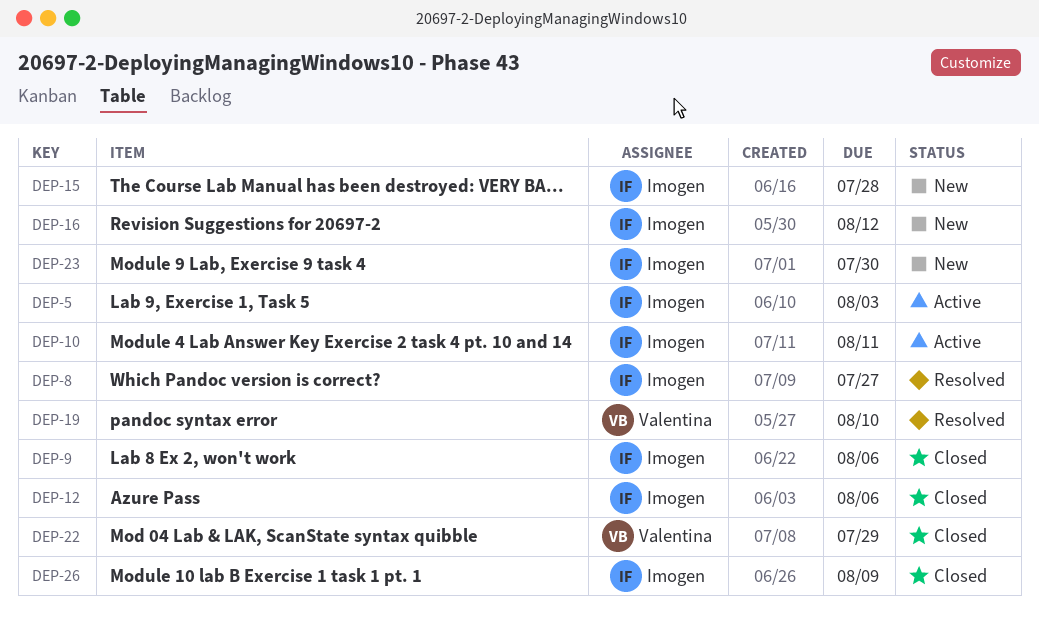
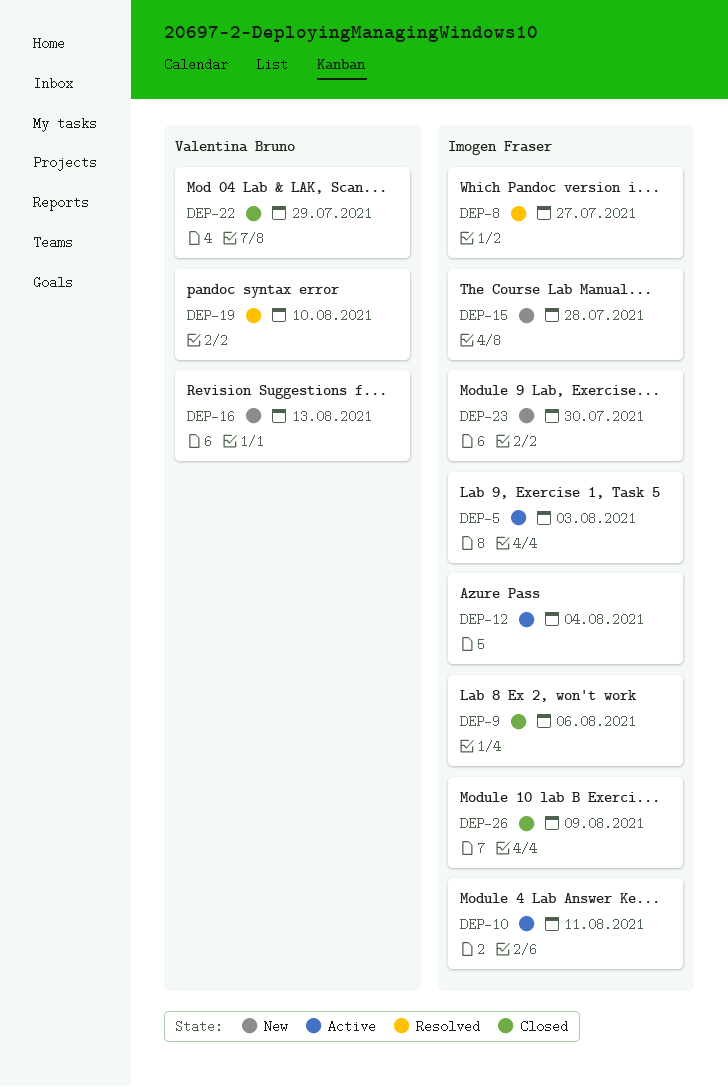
DEP-12, status: Closed -> Active
DEP-12, due: Aug 6 -> Aug 4
DEP-16, owner: Imogen Fraser -> Valentina Bruno
DEP-16, due: Aug 12 -> Aug 13

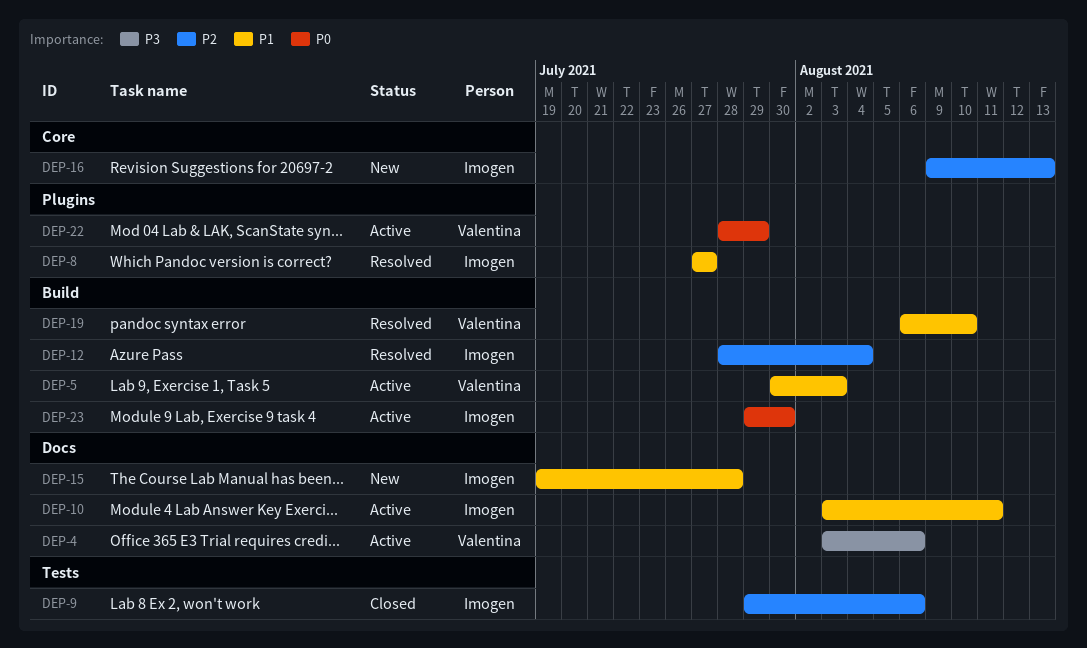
DEP-4: none -> present
DEP-5, owner: Imogen Fraser -> Valentina Bruno
DEP-12, status: Active -> Resolved
DEP-16, owner: Valentina Bruno -> Imogen Fraser
DEP-22, status: Closed -> Active
DEP-23, status: New -> Active
DEP-26: present -> none

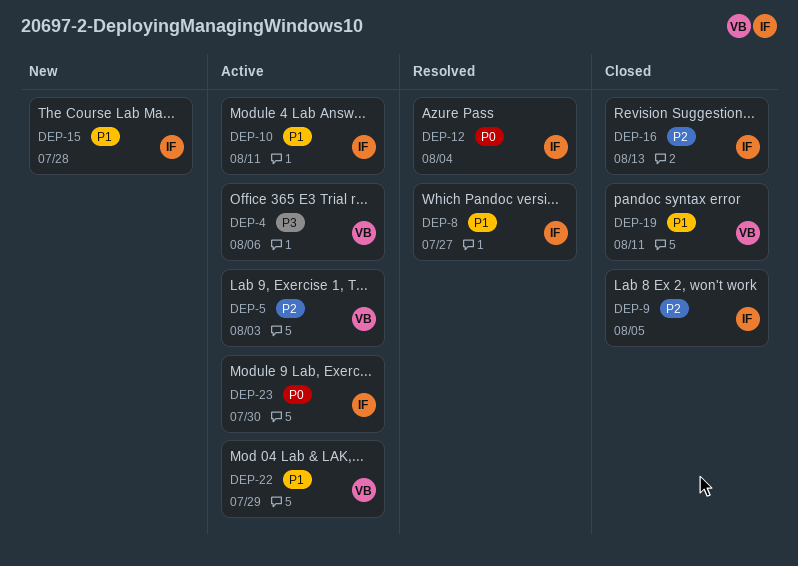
DEP-5, priority: P1 -> P2
DEP-9, due: Aug 6 -> Aug 5
DEP-12, priority: P2 -> P0
DEP-16, status: New -> Closed
DEP-19, status: Resolved -> Closed
DEP-19, due: Aug 10 -> Aug 11
DEP-22, priority: P0 -> P1

